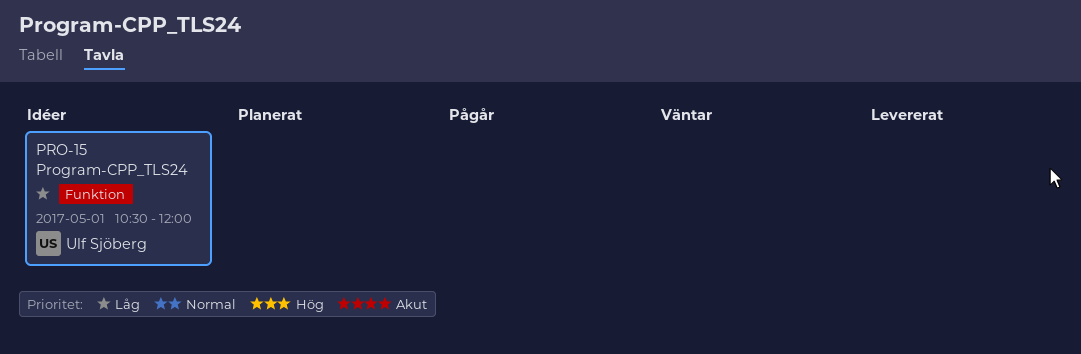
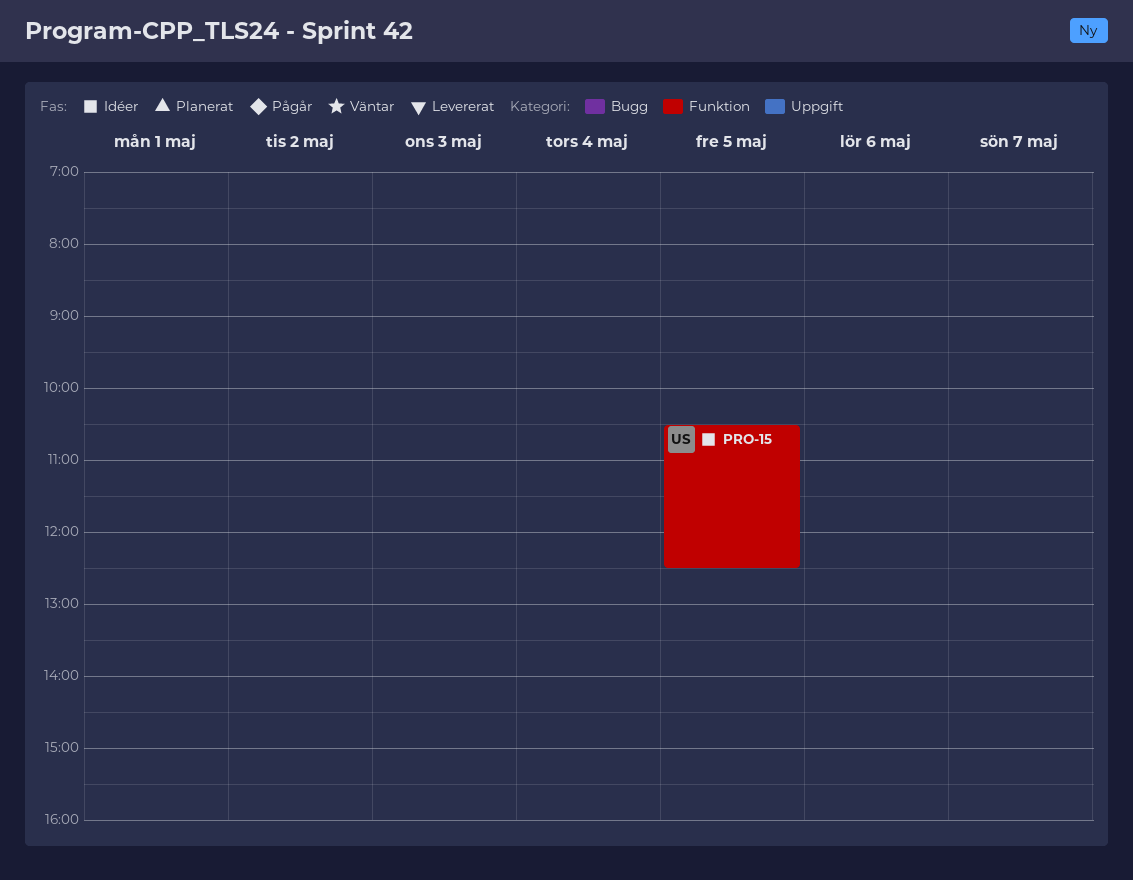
PRO-15, day: May 1 -> May 5
PRO-15, ends: 12:00 -> 12:30

